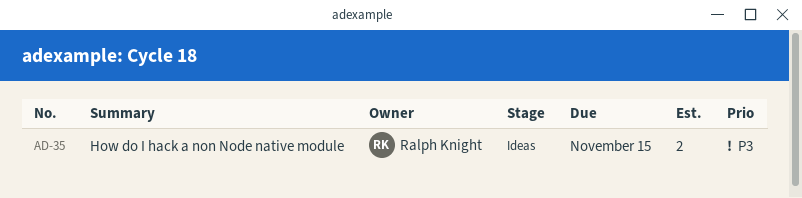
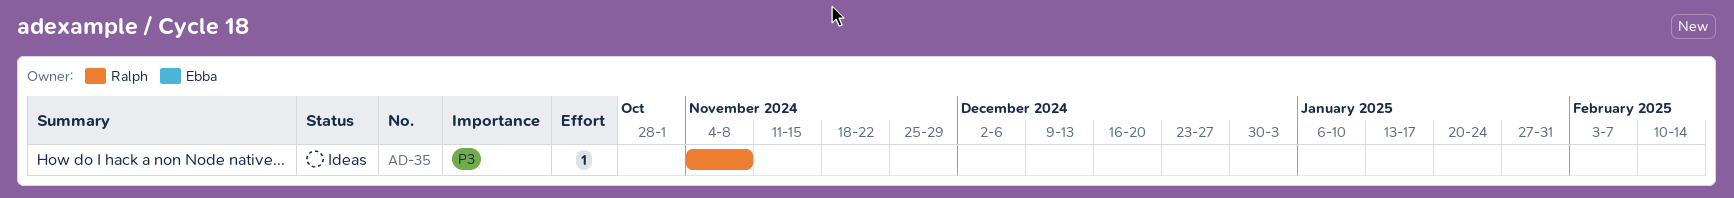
AD-35, estimate: 2 -> 1
AD-35, due: Nov 15 -> Nov 8

